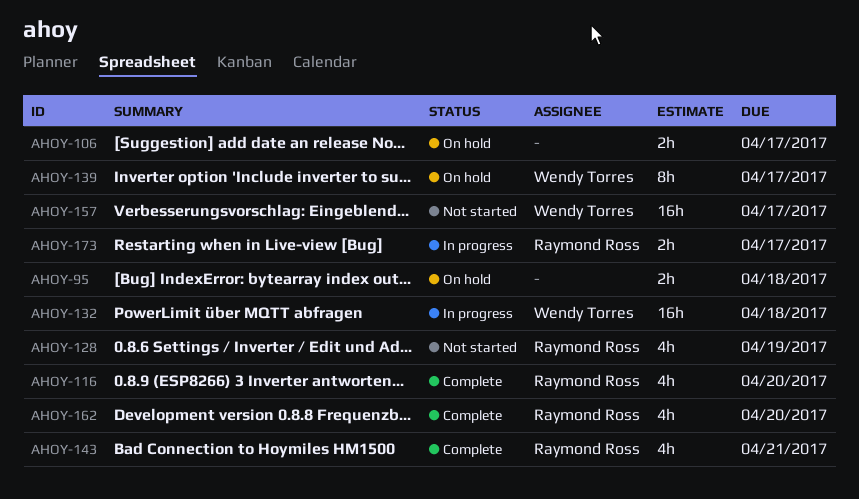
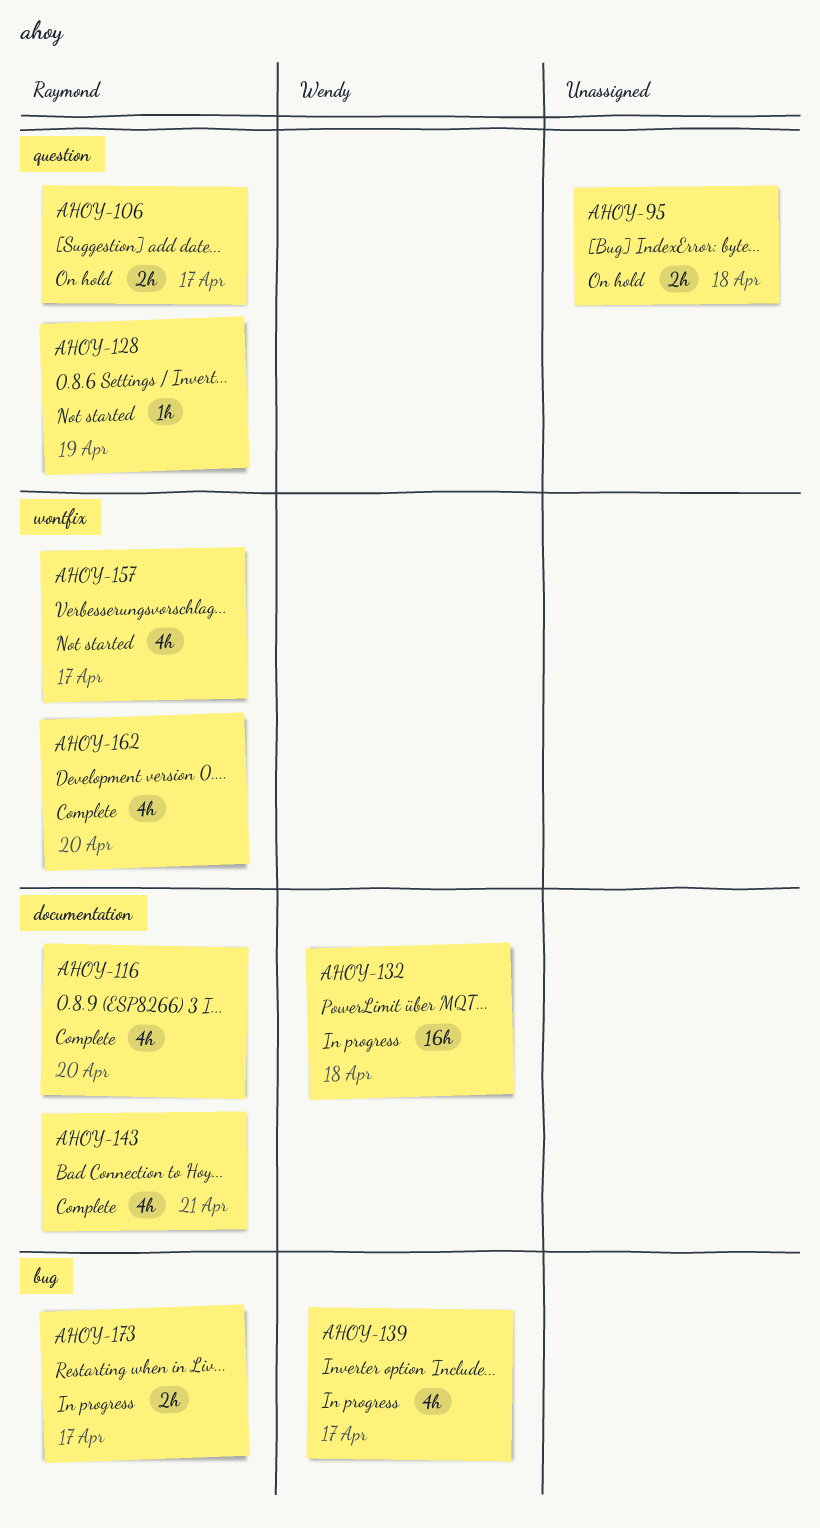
AHOY-106, owner: none -> Raymond Ross
AHOY-128, estimate: 4h -> 1h
AHOY-139, status: On hold -> In progress
AHOY-139, estimate: 8h -> 4h
AHOY-157, owner: Wendy Torres -> Raymond Ross
AHOY-157, estimate: 16h -> 4h

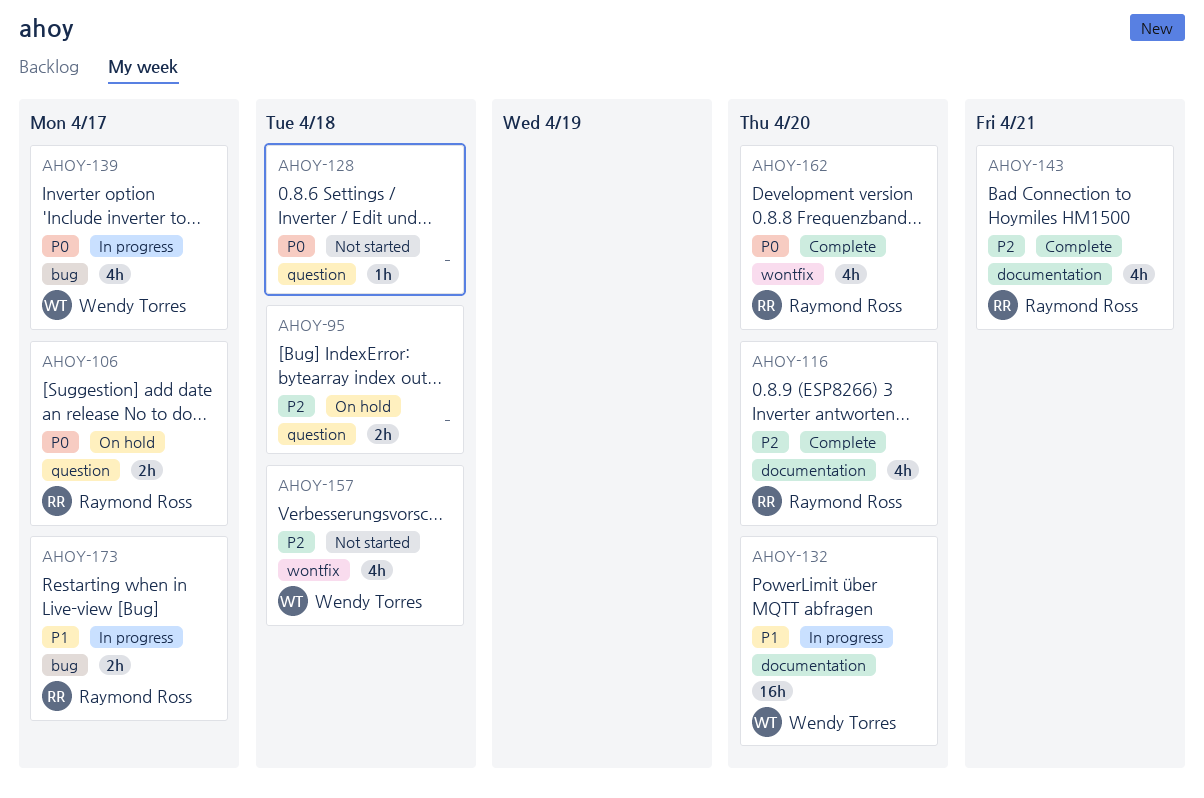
AHOY-128, owner: Raymond Ross -> none
AHOY-128, due: Apr 19 -> Apr 18
AHOY-132, due: Apr 18 -> Apr 20
AHOY-157, owner: Raymond Ross -> Wendy Torres
AHOY-157, due: Apr 17 -> Apr 18

